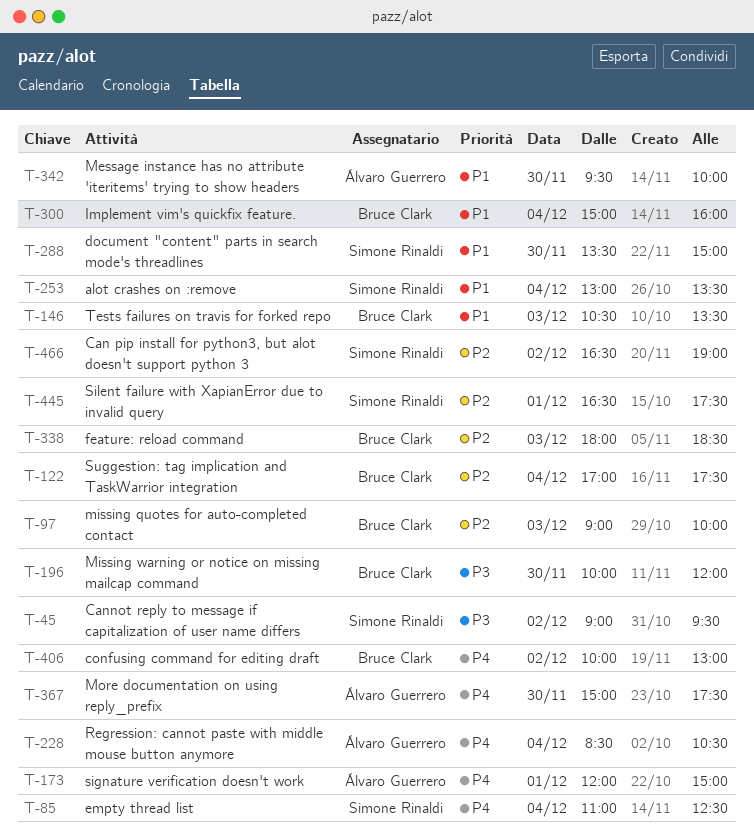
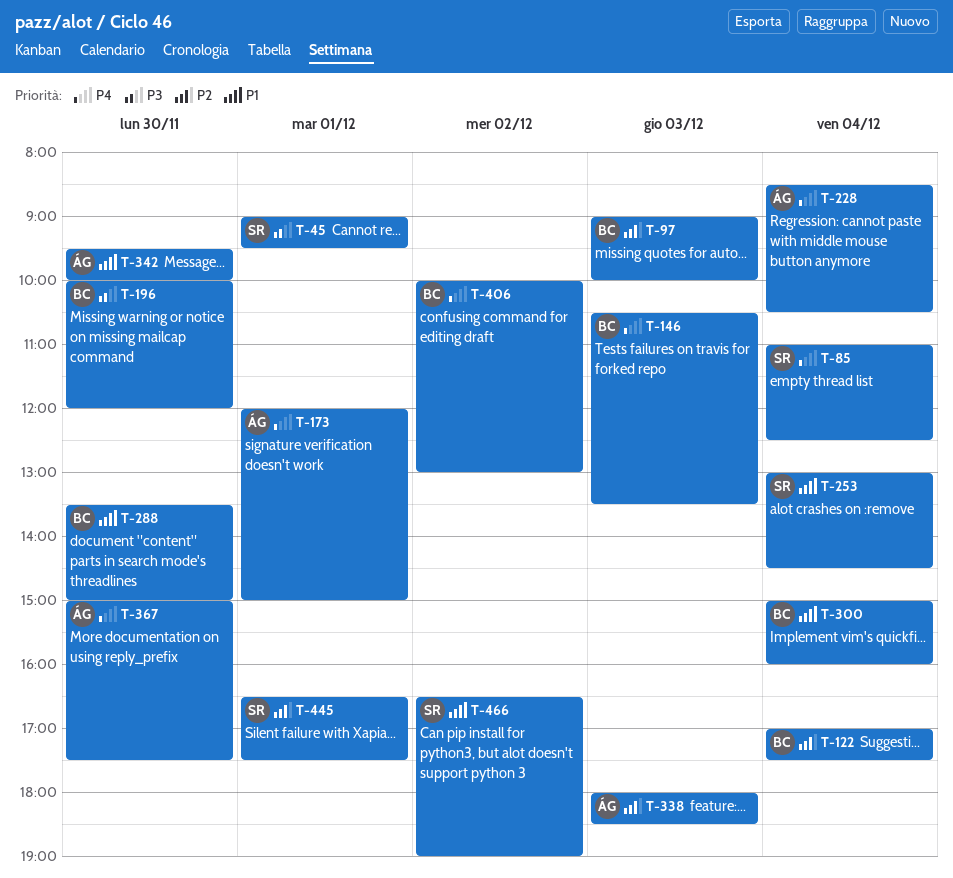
T-45, day: Dec 2 -> Dec 1
T-146, priority: P1 -> P4
T-253, ends: 13:30 -> 14:30
T-288, owner: Simone Rinaldi -> Bruce Clark
T-338, owner: Bruce Clark -> Álvaro Guerrero
T-466, priority: P2 -> P1

